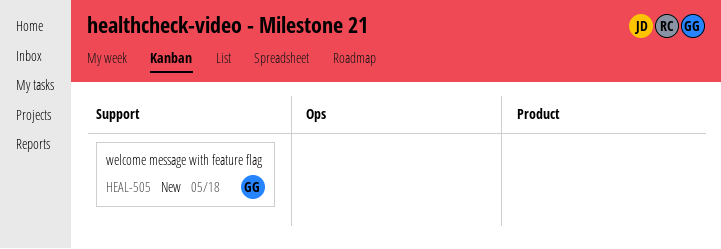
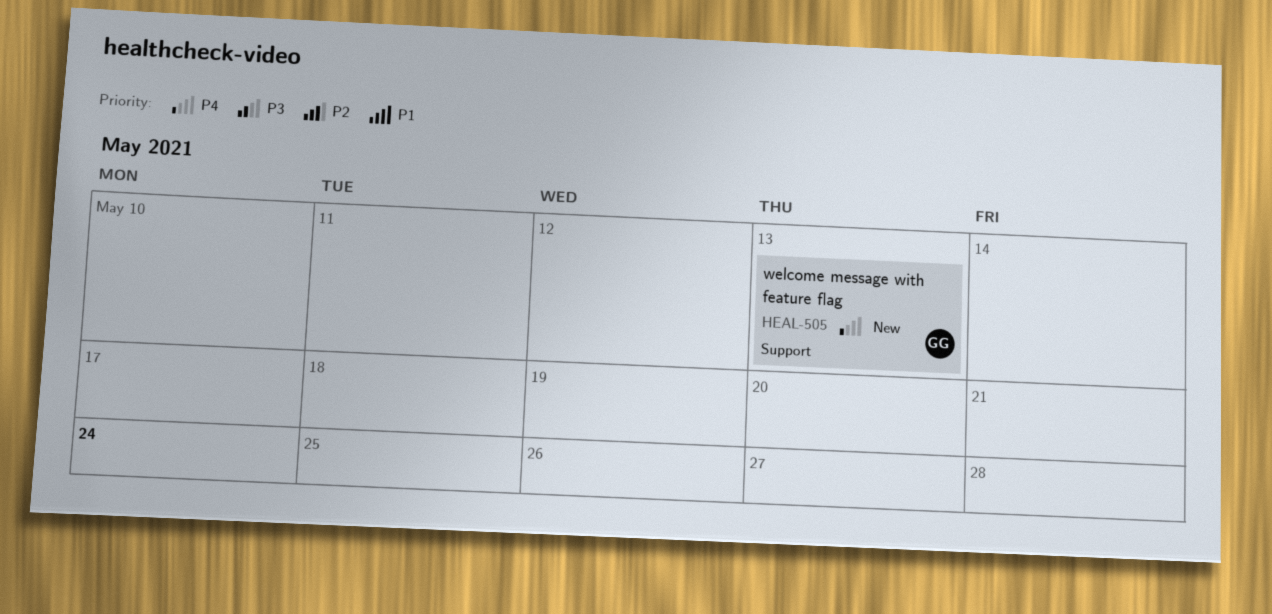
HEAL-505, due: May 18 -> May 13

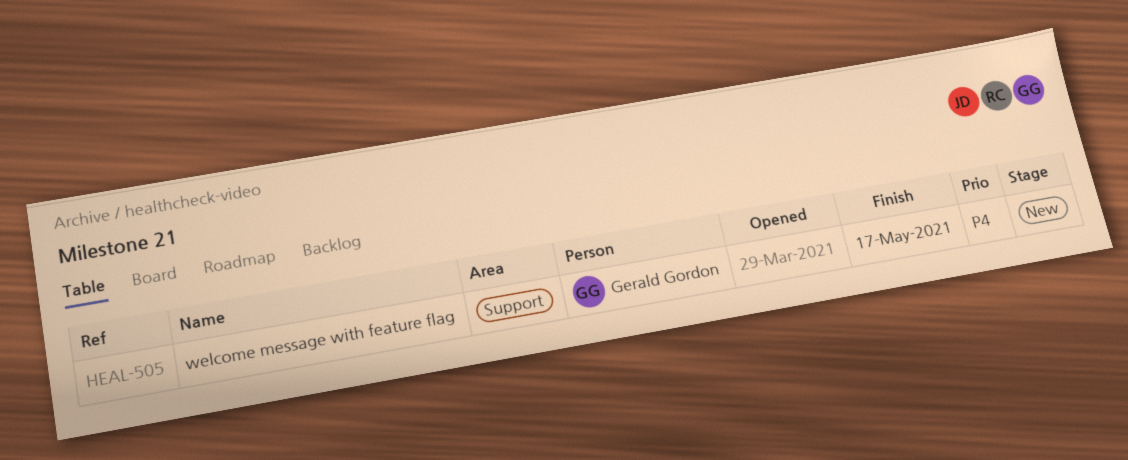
HEAL-505, due: May 13 -> May 17

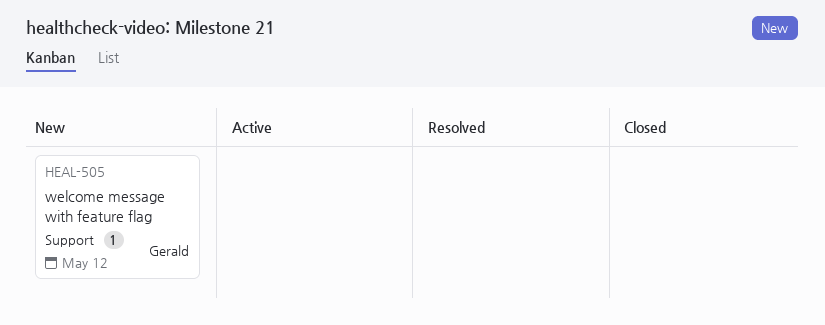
HEAL-505, due: May 17 -> May 12

